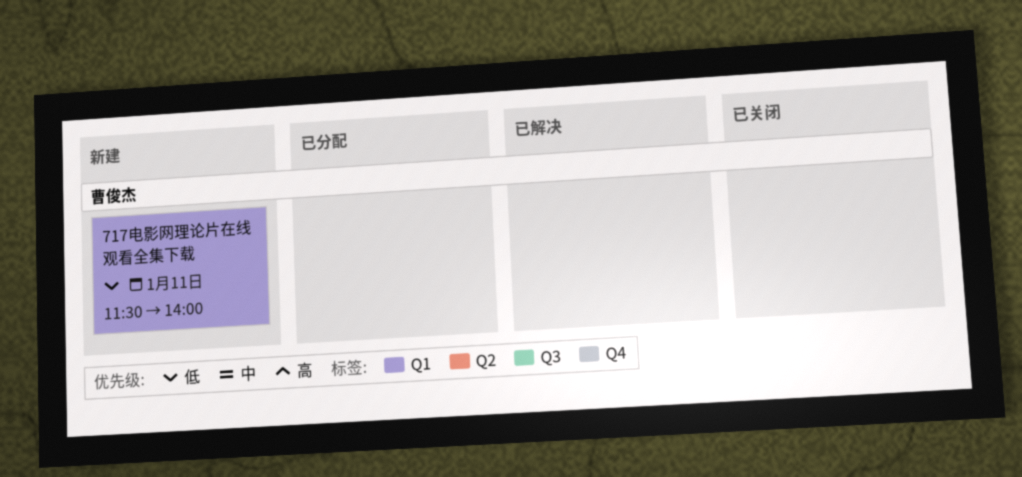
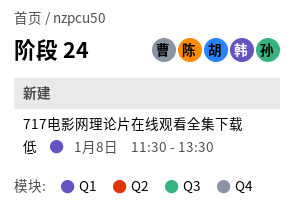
717电影网理论片在线观看全集下载, day: Jan 11 -> Jan 8
717电影网理论片在线观看全集下载, ends: 14:00 -> 13:30

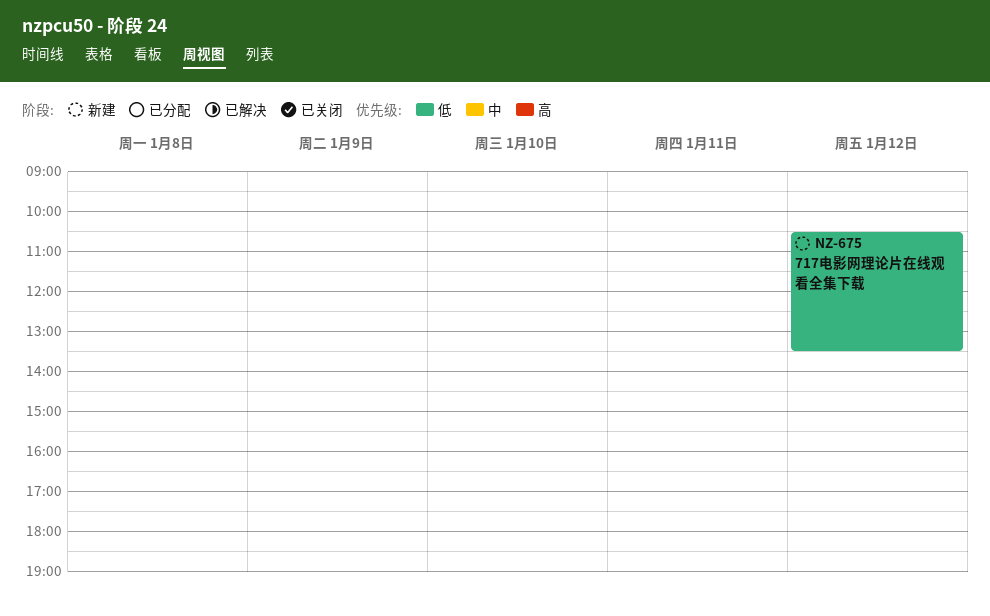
717电影网理论片在线观看全集下载, day: Jan 8 -> Jan 12
717电影网理论片在线观看全集下载, begins: 11:30 -> 10:30

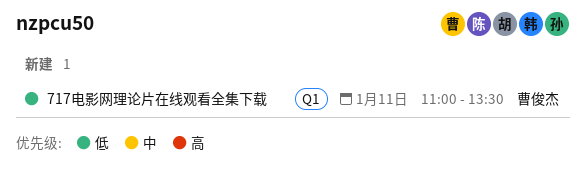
717电影网理论片在线观看全集下载, day: Jan 12 -> Jan 11
717电影网理论片在线观看全集下载, begins: 10:30 -> 11:00

